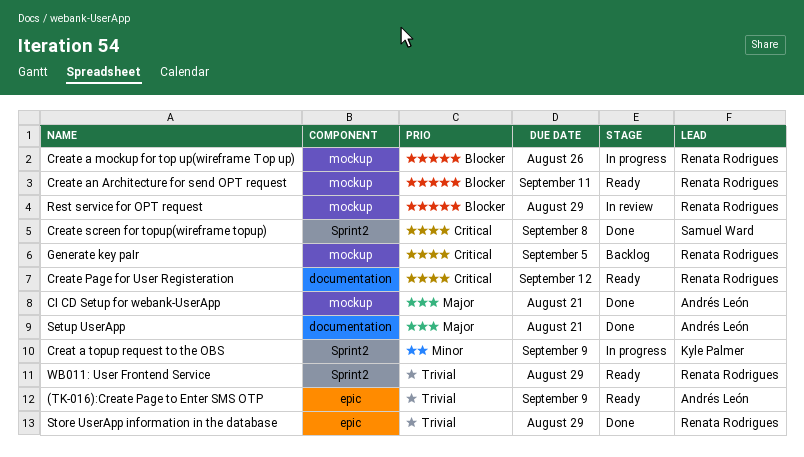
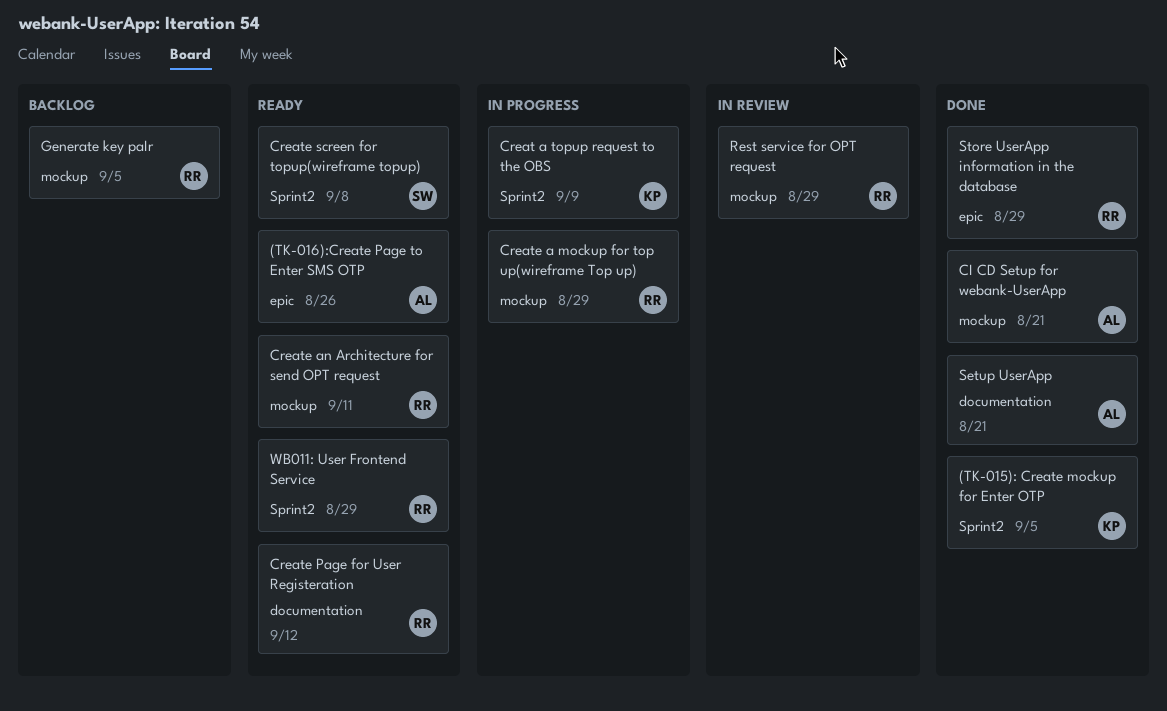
(TK-015): Create mockup for Enter OTP: none -> present
(TK-016):Create Page to Enter SMS OTP, due: Sep 9 -> Aug 26
Create a mockup for top up(wireframe Top up), due: Aug 26 -> Aug 29
Create screen for topup(wireframe topup), status: Done -> Ready

